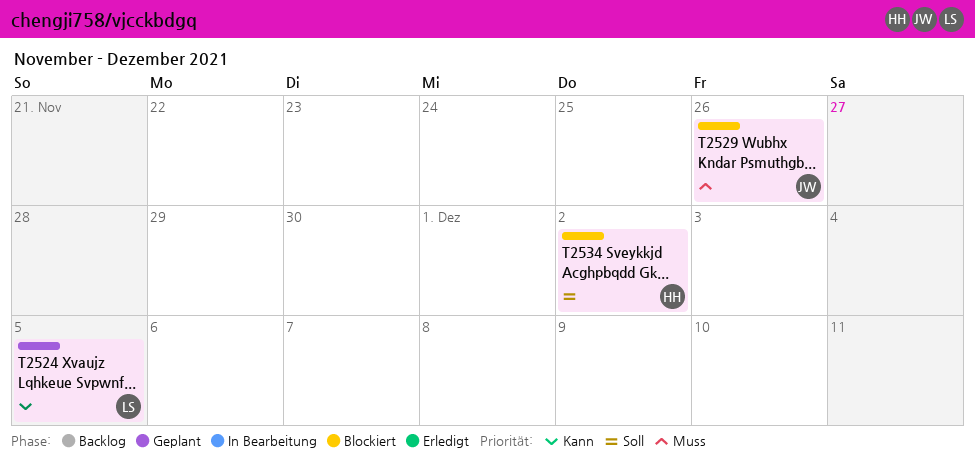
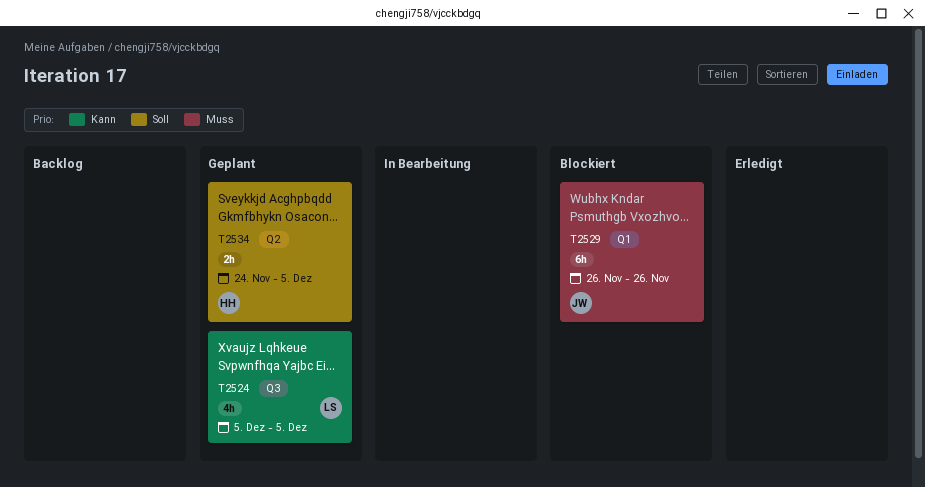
T2534, status: Blockiert -> Geplant
T2534, due: Dec 2 -> Dec 5

